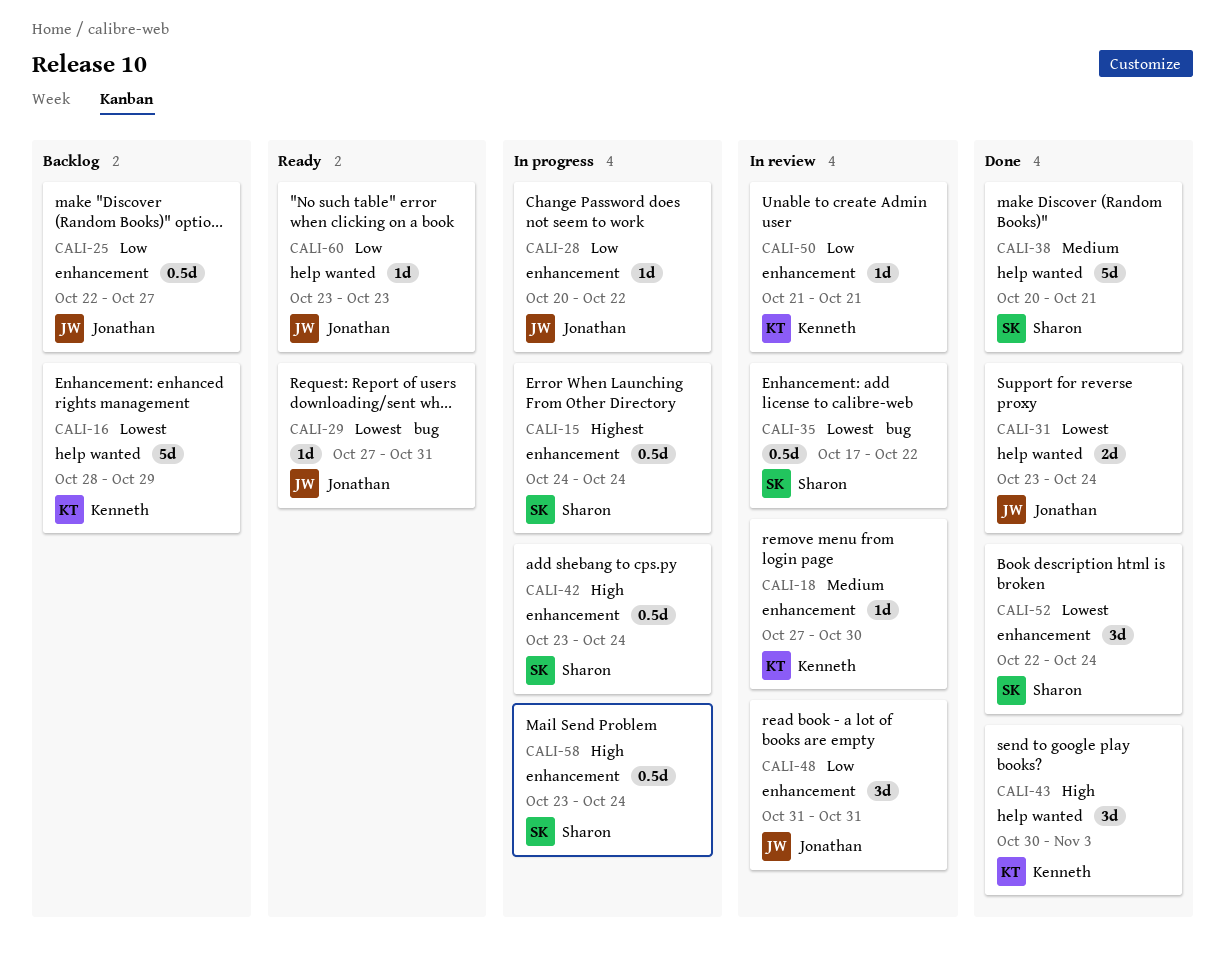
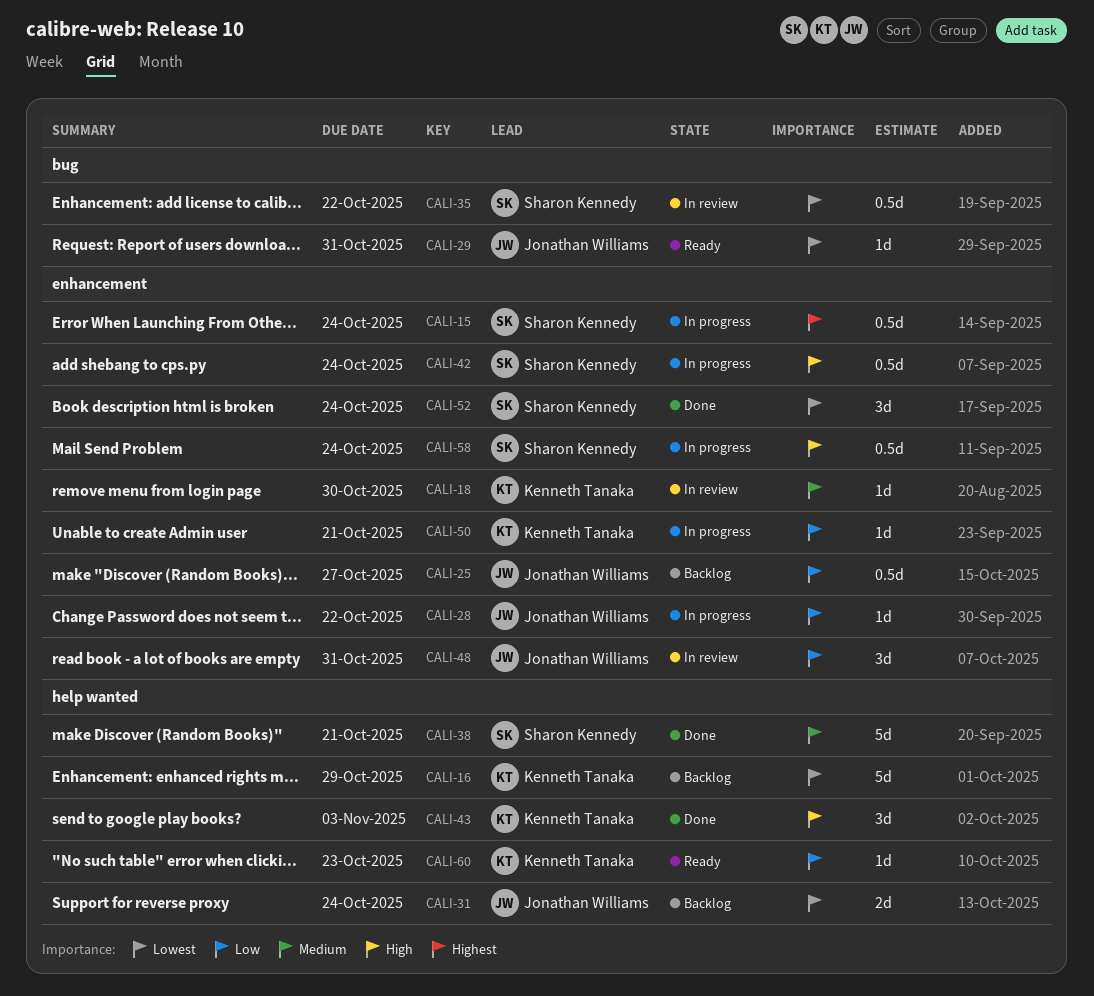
CALI-31, status: Done -> Backlog
CALI-50, status: In review -> In progress
CALI-60, owner: Jonathan Williams -> Kenneth Tanaka

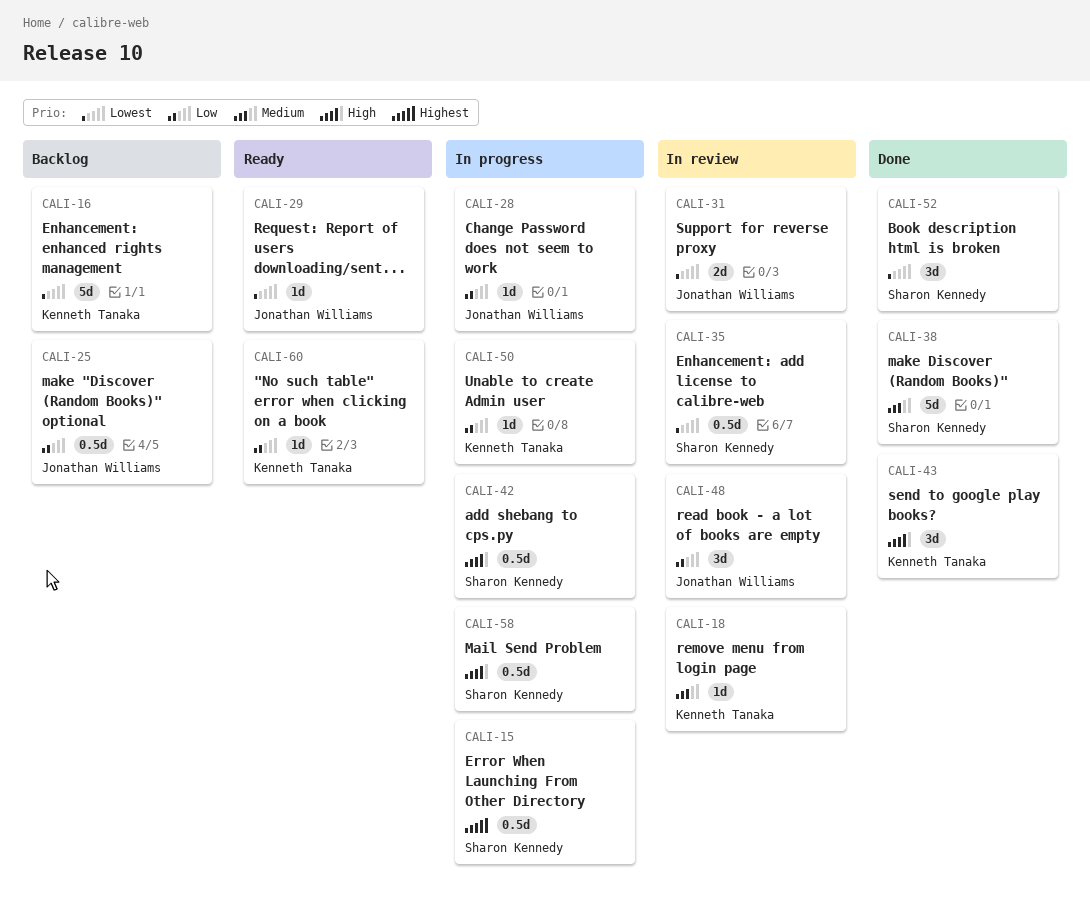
CALI-31, status: Backlog -> In review

